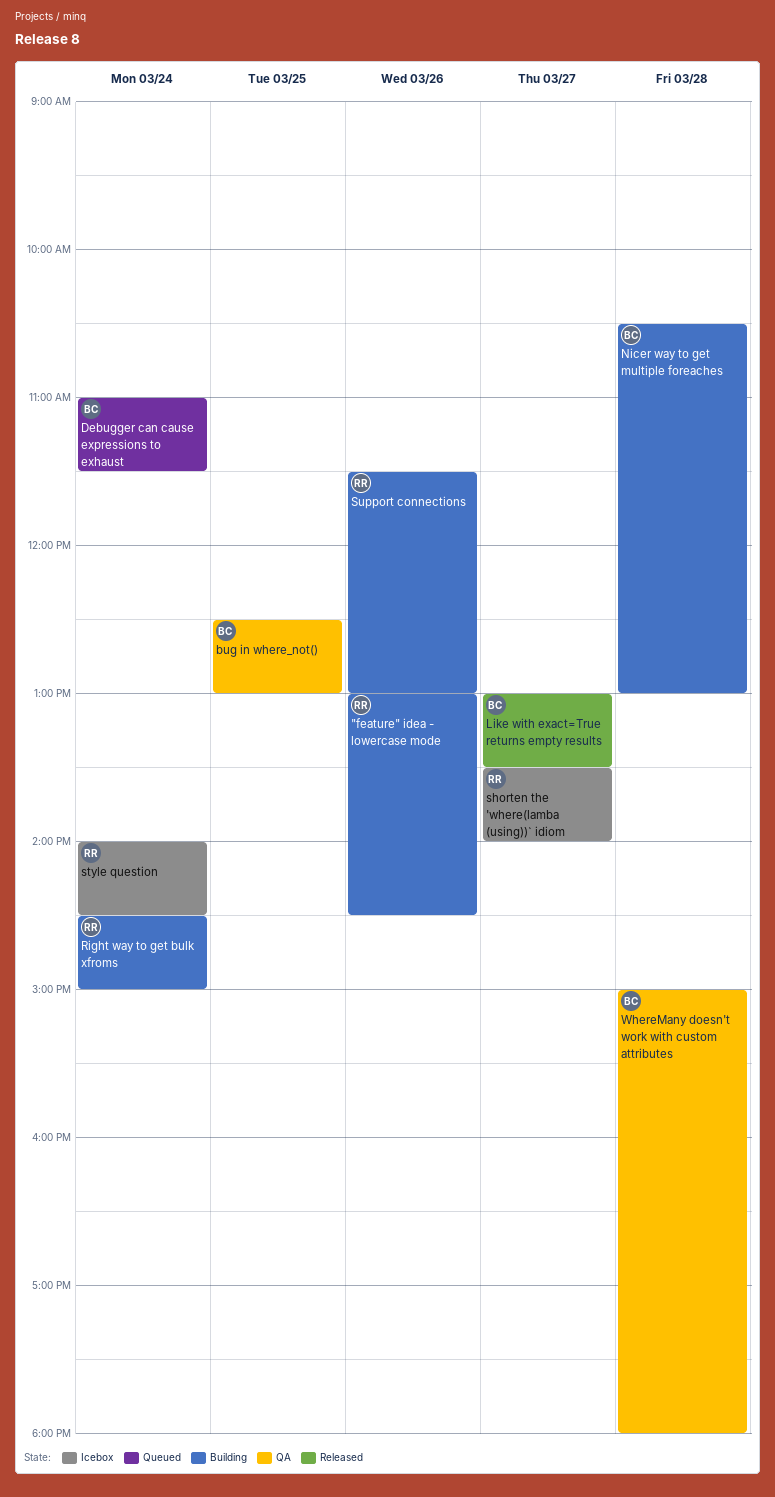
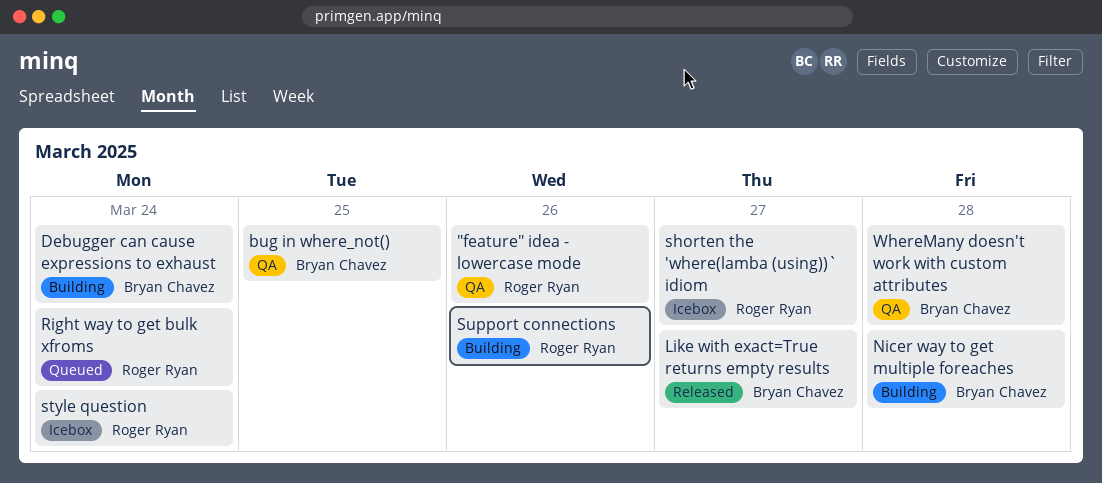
"feature" idea - lowercase mode, status: Building -> QA
Debugger can cause expressions to exhaust, status: Queued -> Building
Right way to get bulk xfroms, status: Building -> Queued

